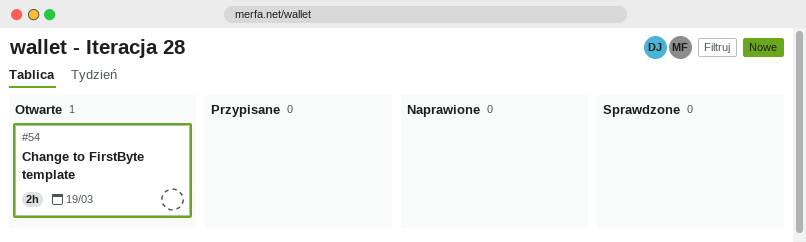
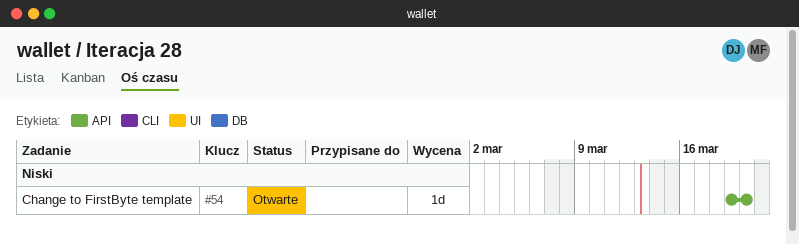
#54, estimate: 2h -> 1d
#54, due: Mar 19 -> Mar 20

